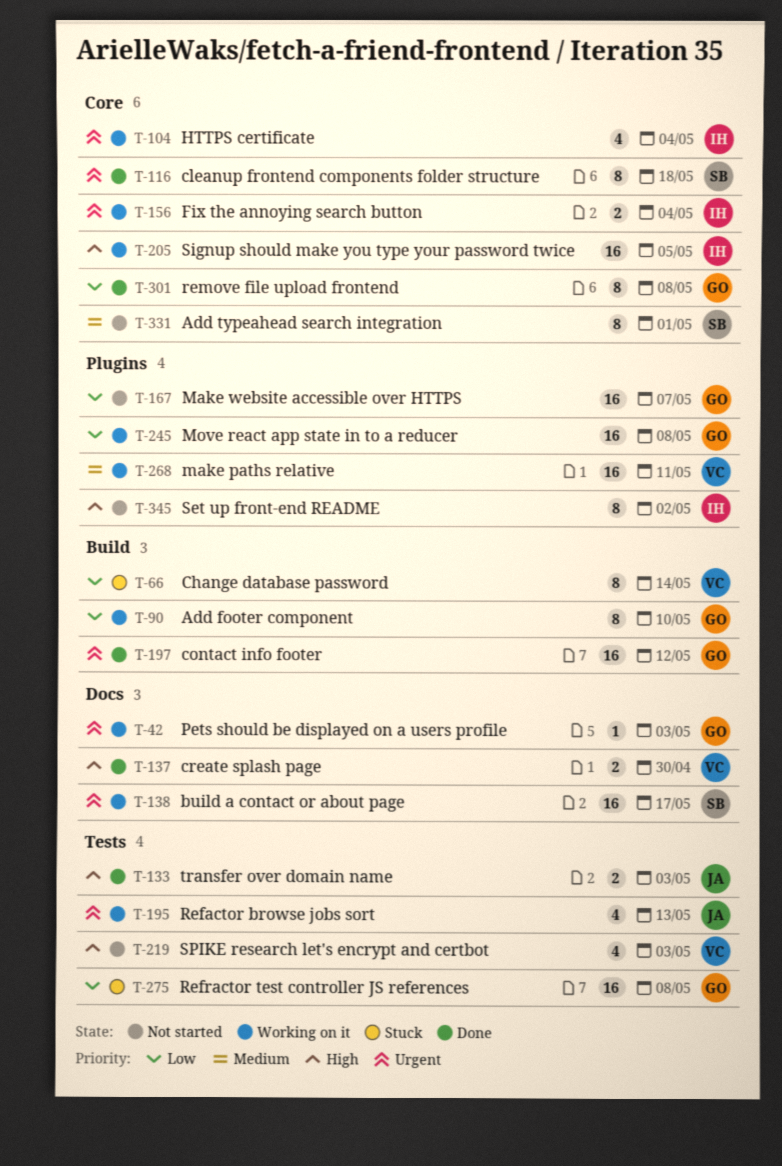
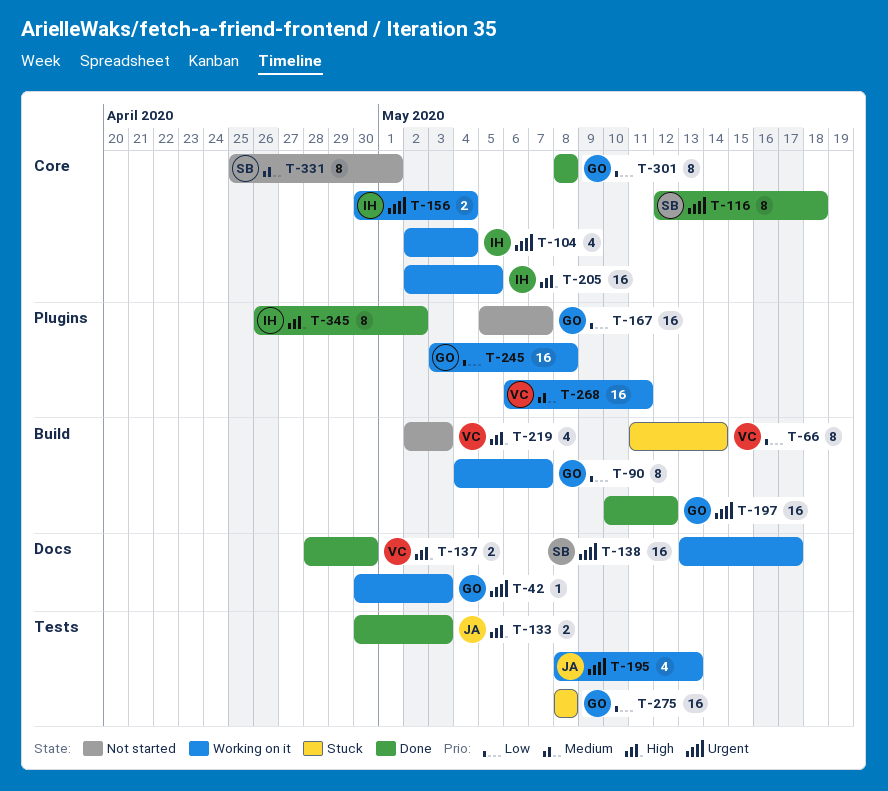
T-90, due: May 10 -> May 7
T-219, label: Tests -> Build
T-345, status: Not started -> Done

